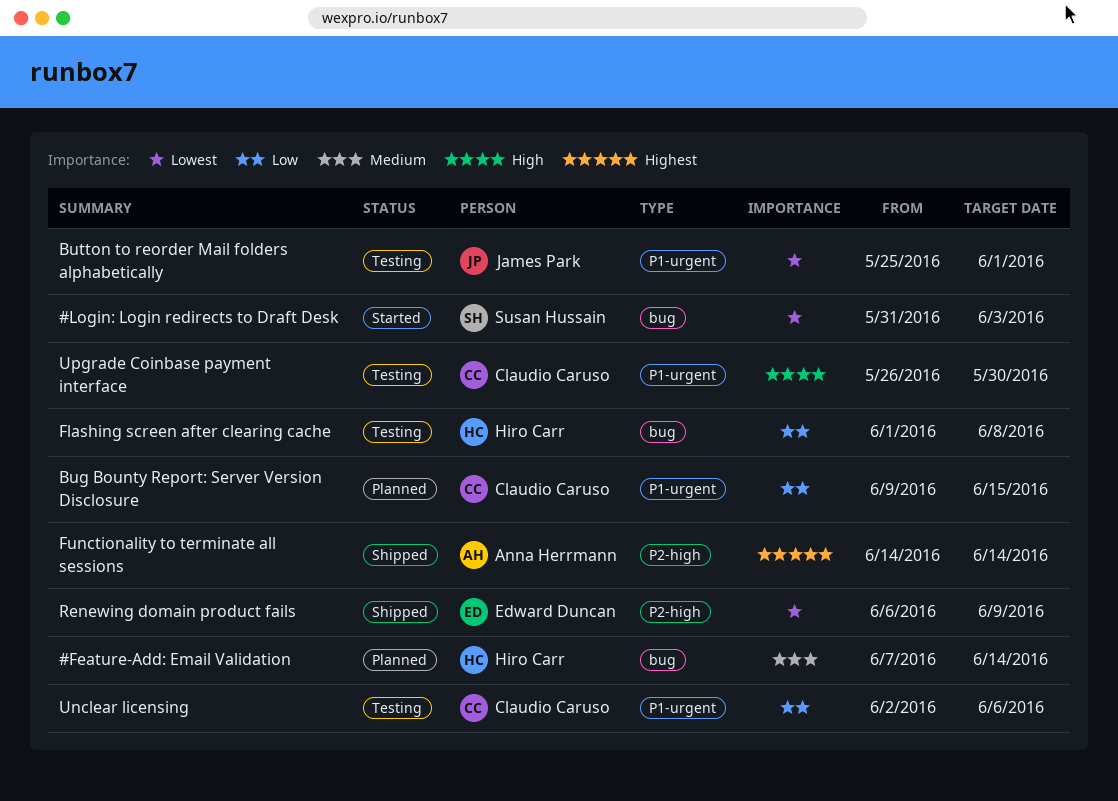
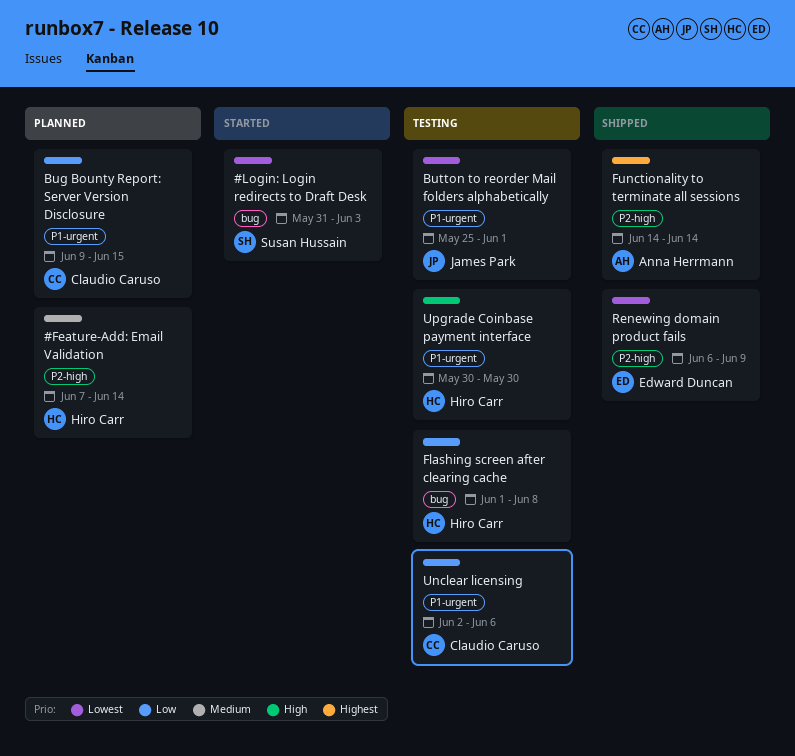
#Feature-Add: Email Validation, label: bug -> P2-high
Upgrade Coinbase payment interface, owner: Claudio Caruso -> Hiro Carr
Upgrade Coinbase payment interface, start: May 26 -> May 30

